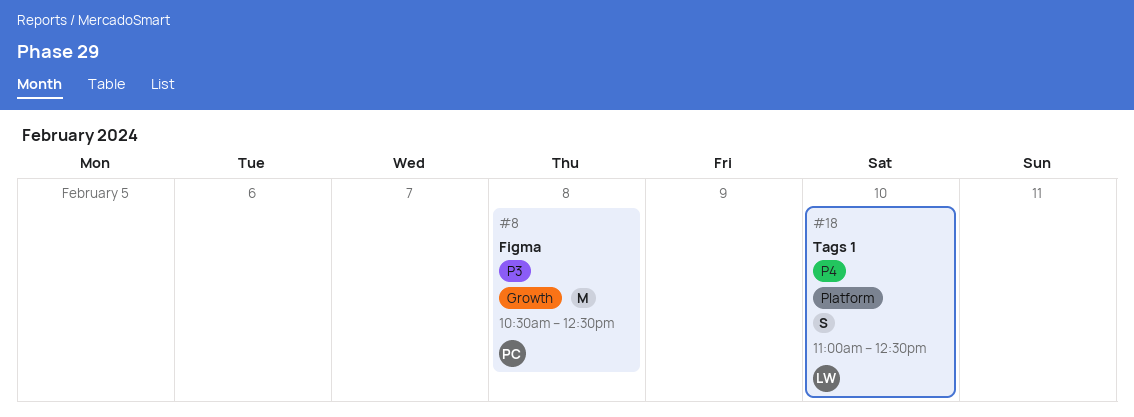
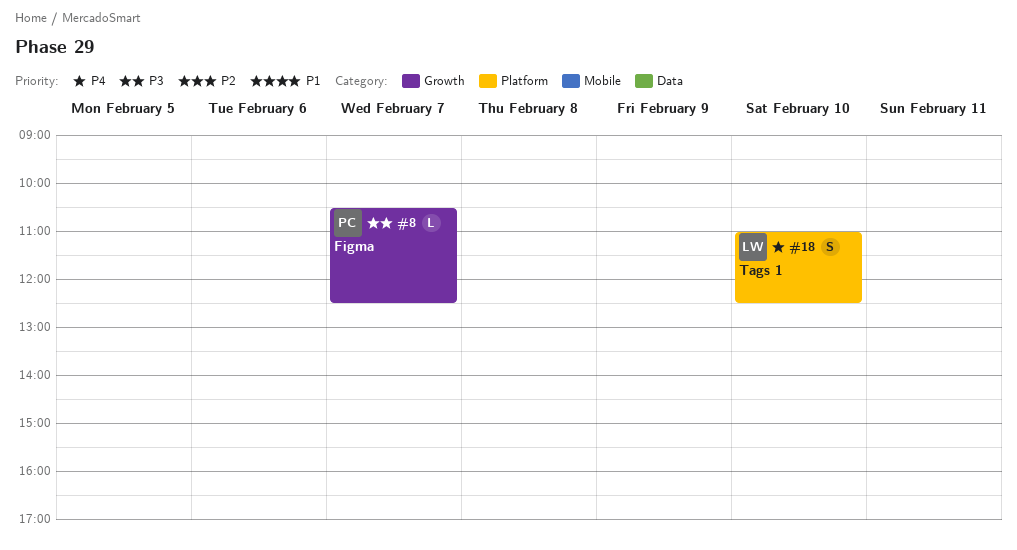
#8, estimate: M -> L
#8, day: Feb 8 -> Feb 7

